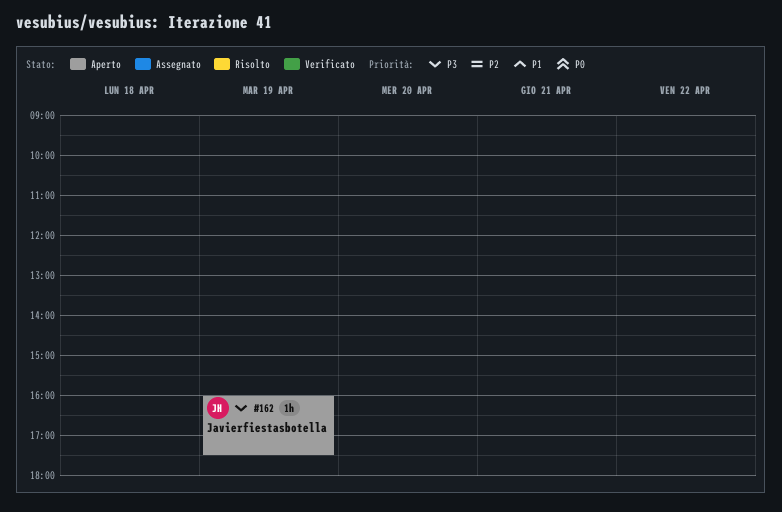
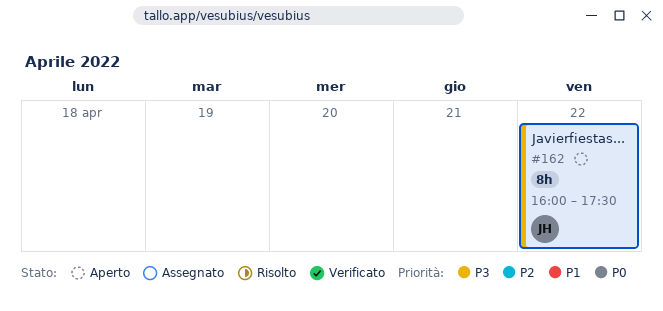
#162, estimate: 1h -> 8h
#162, day: Apr 19 -> Apr 22

